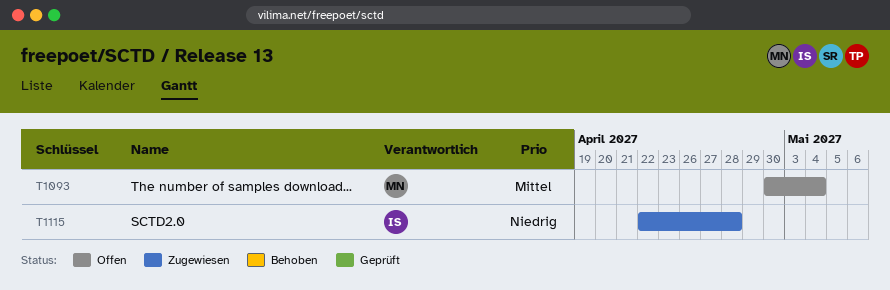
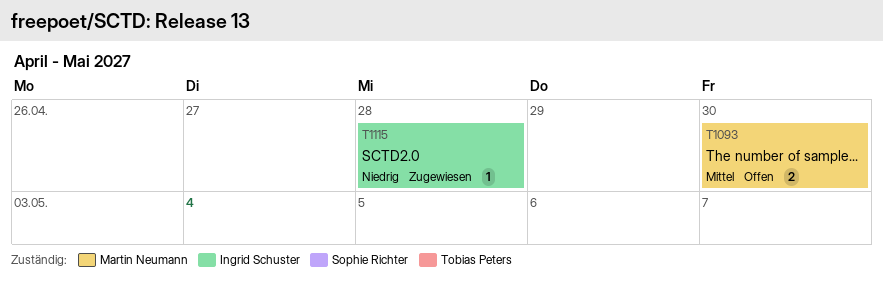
T1093, due: May 4 -> Apr 30

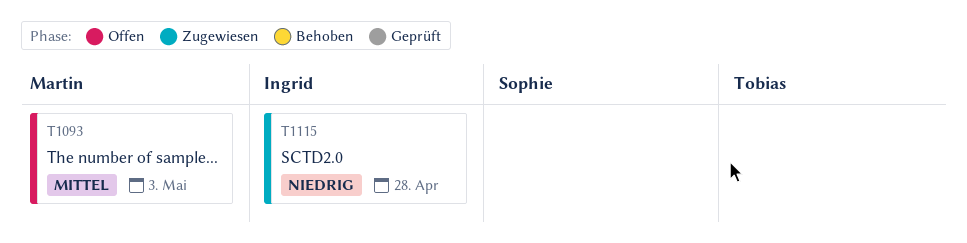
T1093, due: Apr 30 -> May 3

